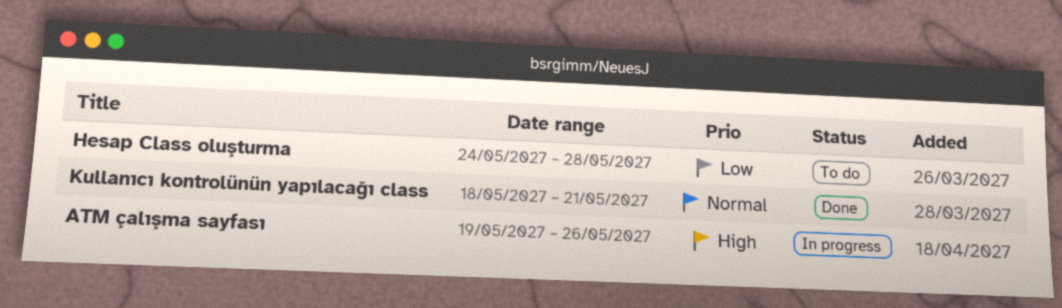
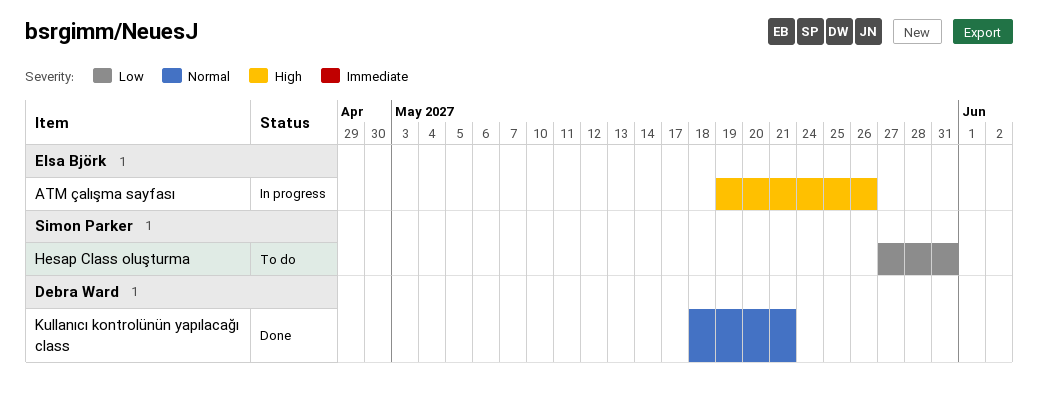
Hesap Class oluşturma, start: May 24 -> May 27
Hesap Class oluşturma, due: May 28 -> May 31

